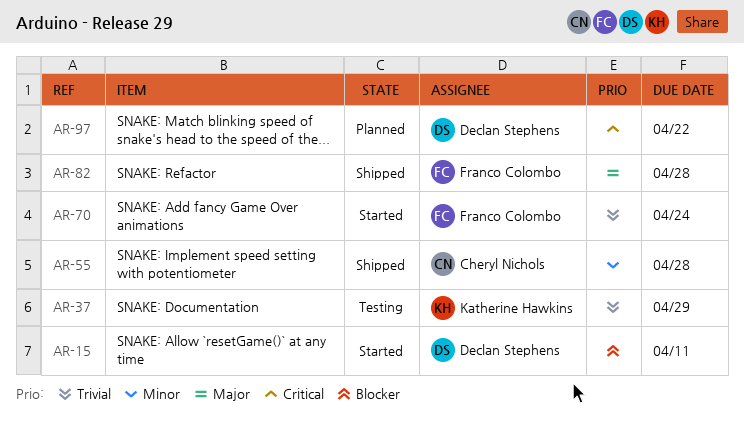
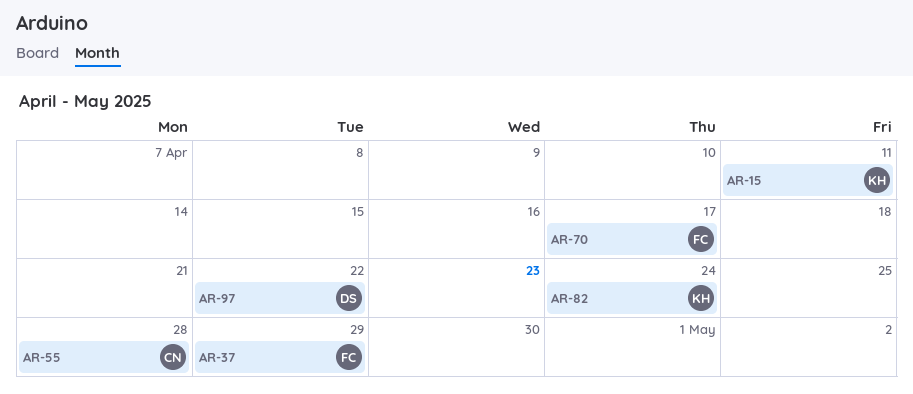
AR-15, owner: Declan Stephens -> Katherine Hawkins
AR-37, owner: Katherine Hawkins -> Franco Colombo
AR-70, due: Apr 24 -> Apr 17
AR-82, owner: Franco Colombo -> Katherine Hawkins
AR-82, due: Apr 28 -> Apr 24

